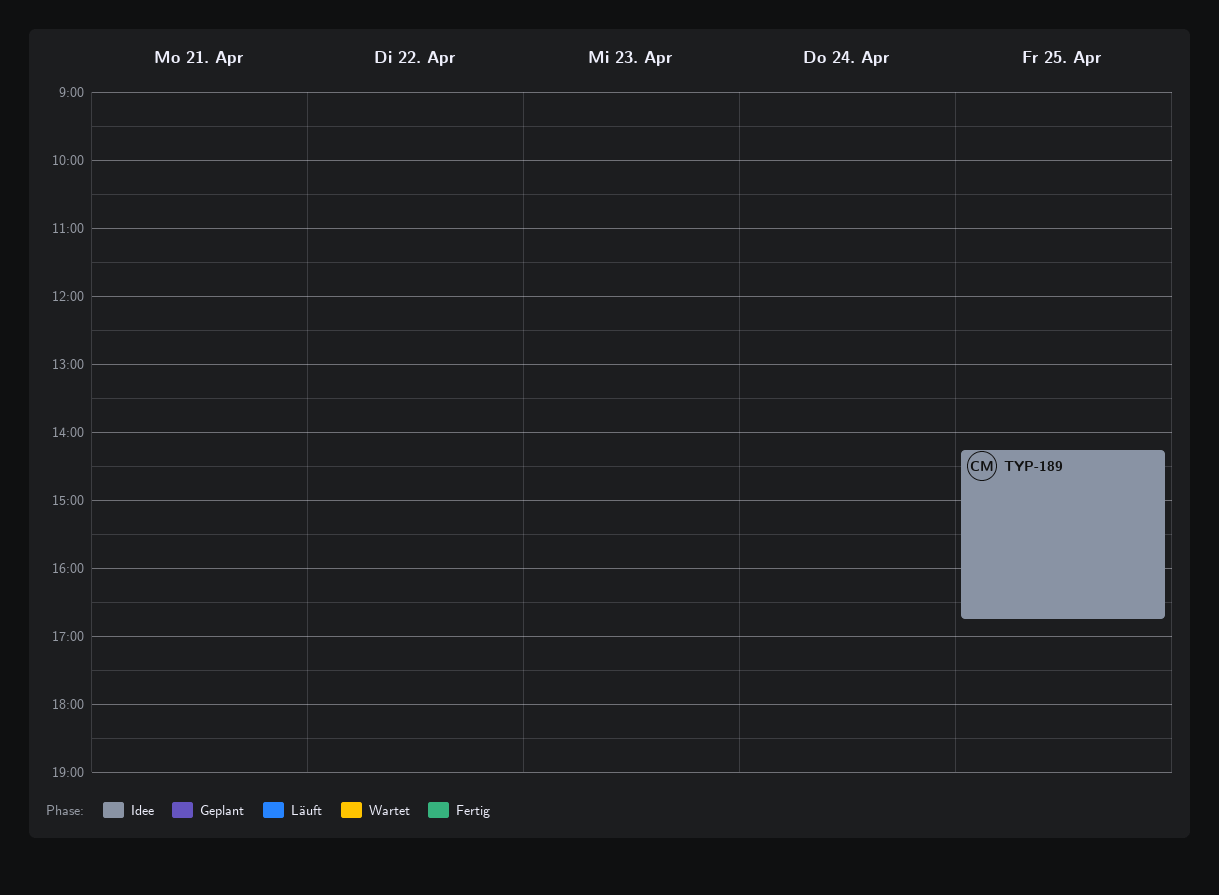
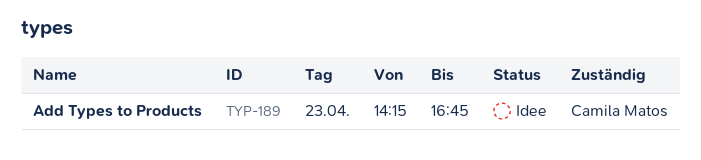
TYP-189, day: Apr 25 -> Apr 23

